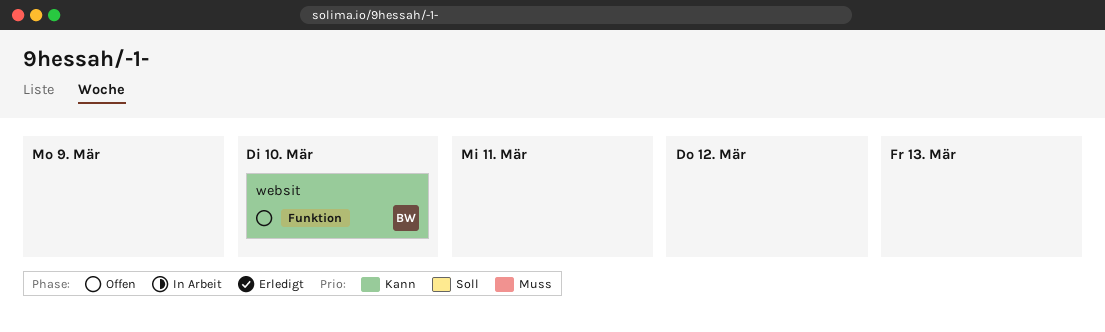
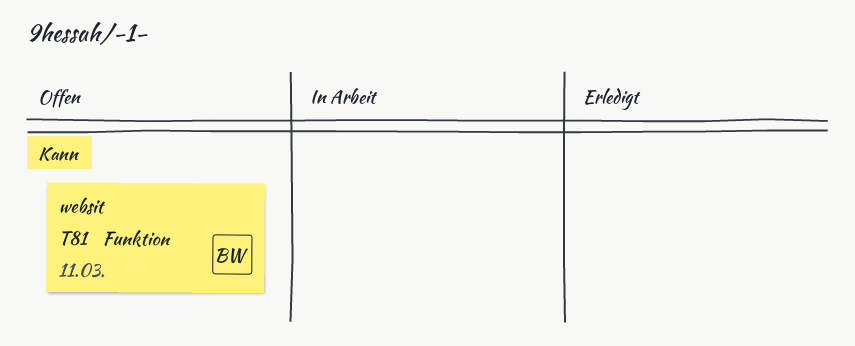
websit, due: Mar 10 -> Mar 11

